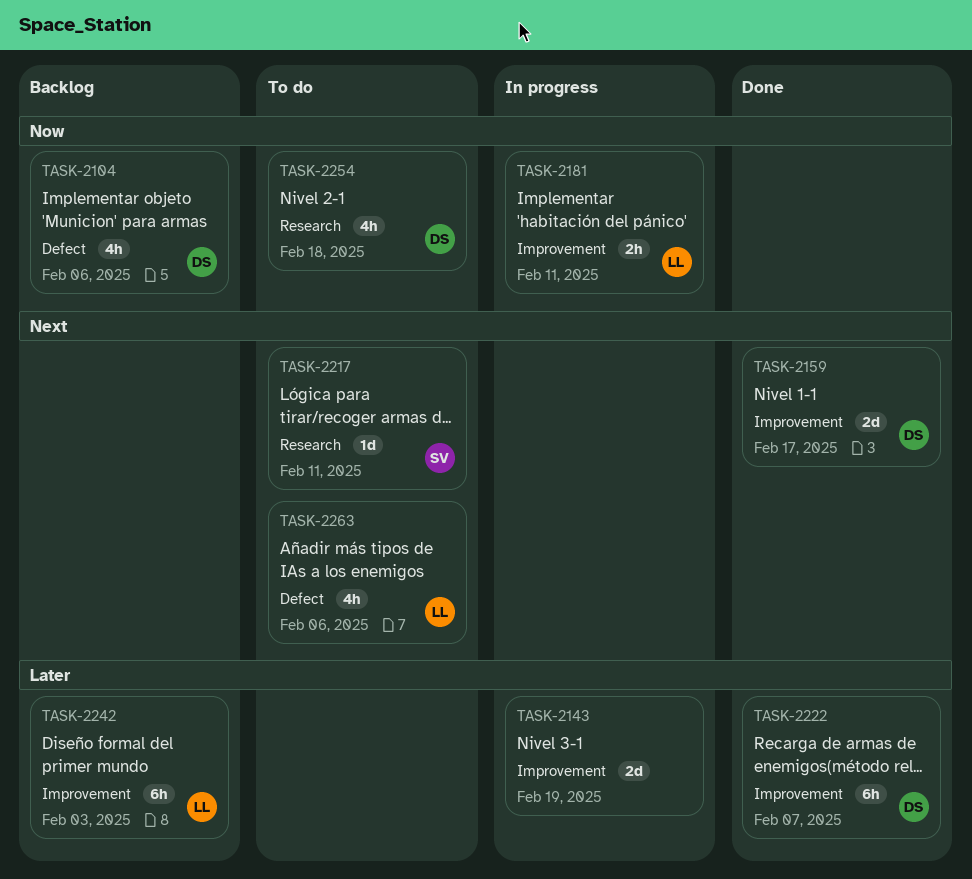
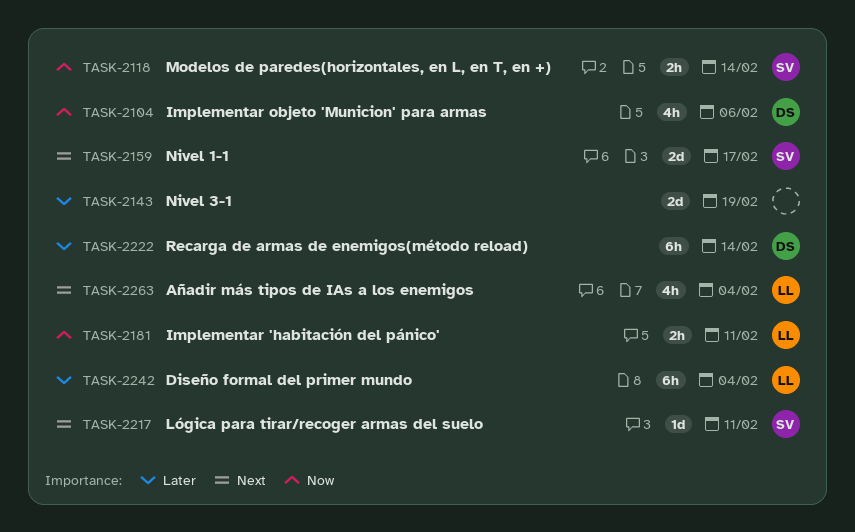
TASK-2118: none -> present
TASK-2159, owner: DS -> SV
TASK-2222, due: Feb 7 -> Feb 14
TASK-2242, due: Feb 3 -> Feb 4
TASK-2254: present -> none
TASK-2263, due: Feb 6 -> Feb 4

